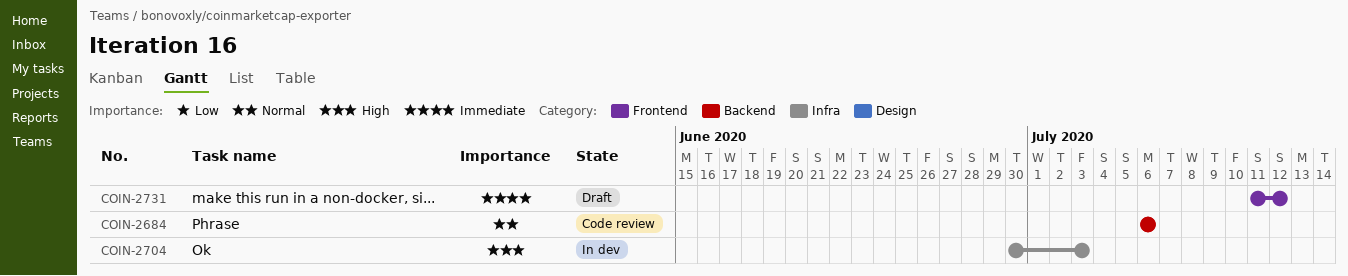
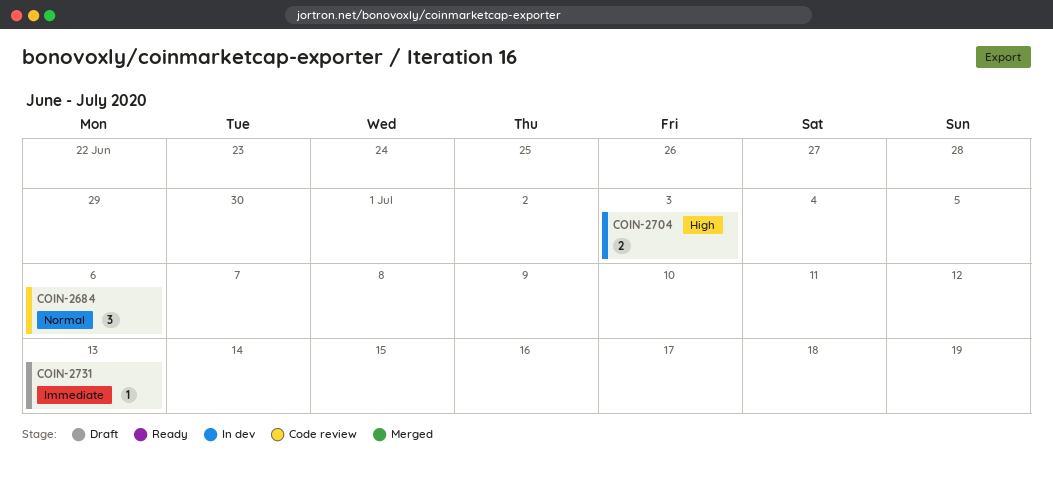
COIN-2731, due: Jul 12 -> Jul 13

